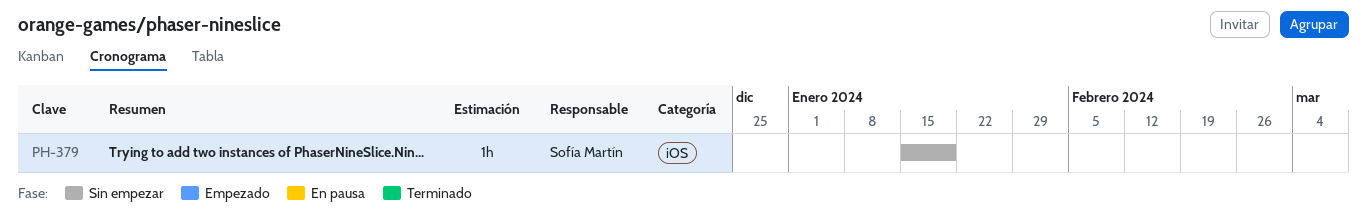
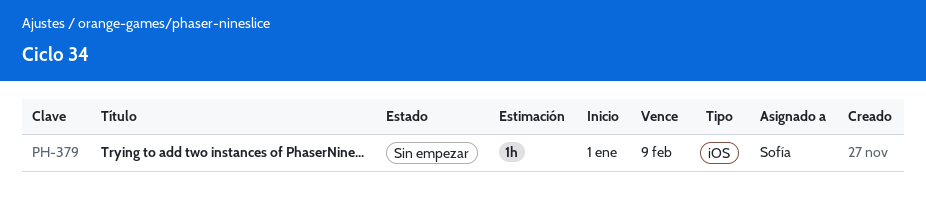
PH-379, start: Jan 15 -> Jan 1
PH-379, due: Jan 19 -> Feb 9

